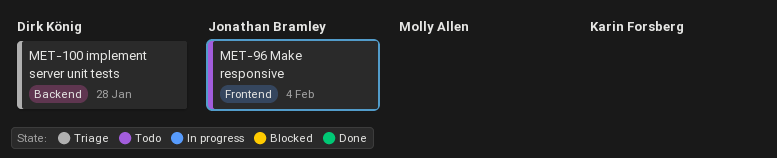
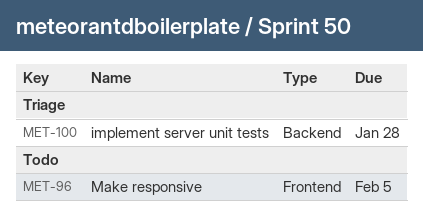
MET-96, due: Feb 4 -> Feb 5

